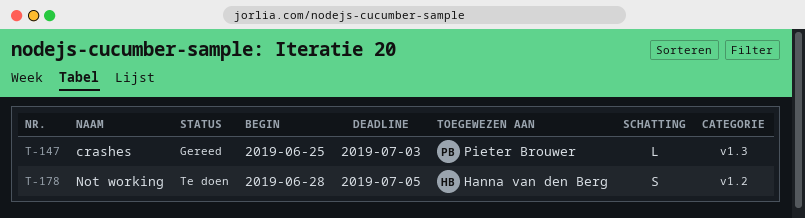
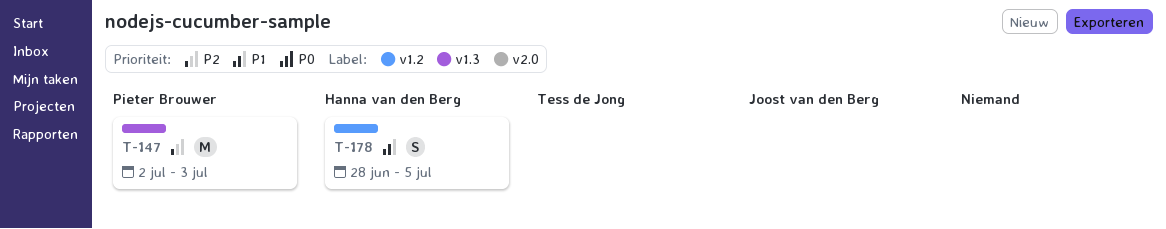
T-147, estimate: L -> M
T-147, start: Jun 25 -> Jul 2

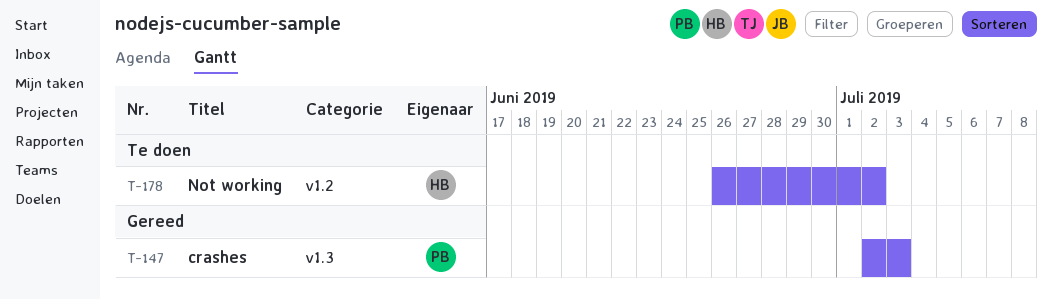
T-178, start: Jun 28 -> Jun 26
T-178, due: Jul 5 -> Jul 2

